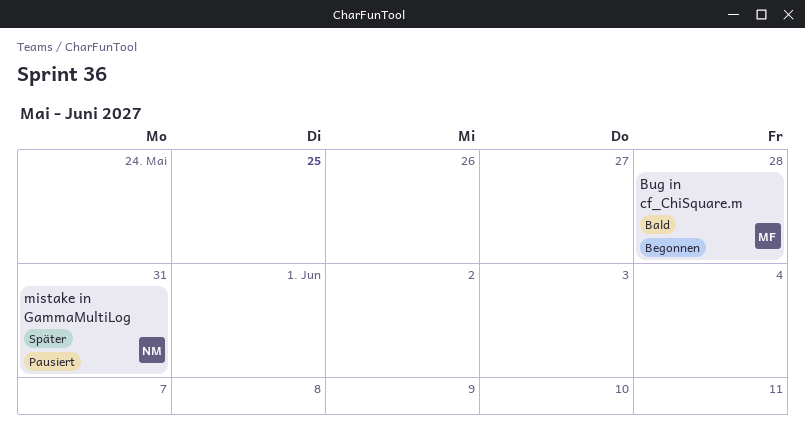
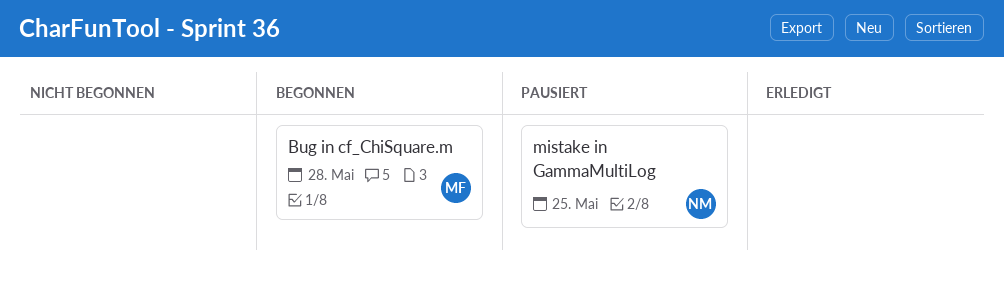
mistake in GammaMultiLog, due: May 31 -> May 25

